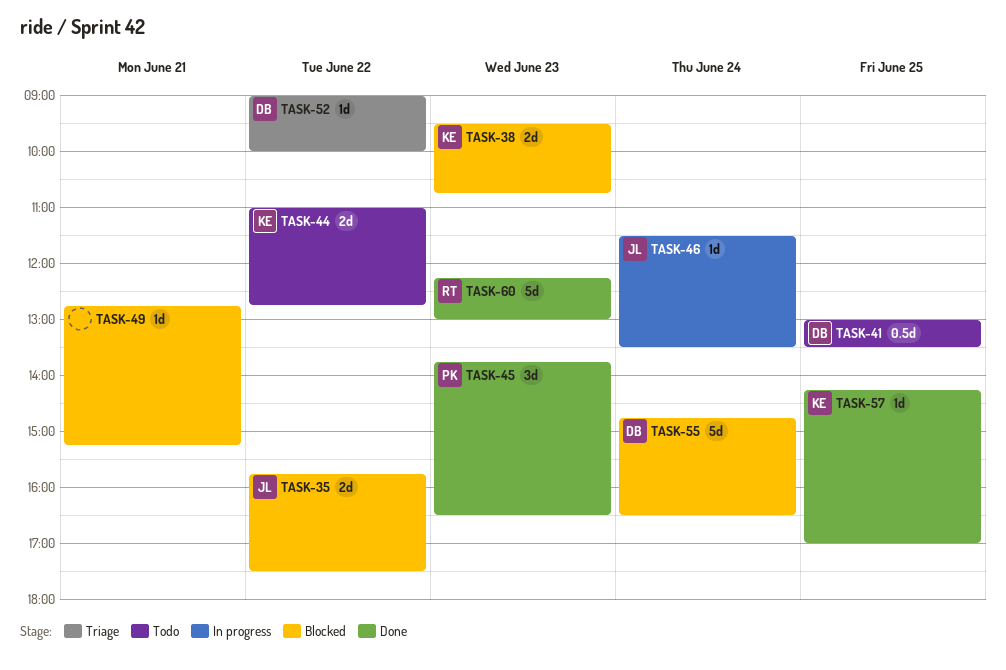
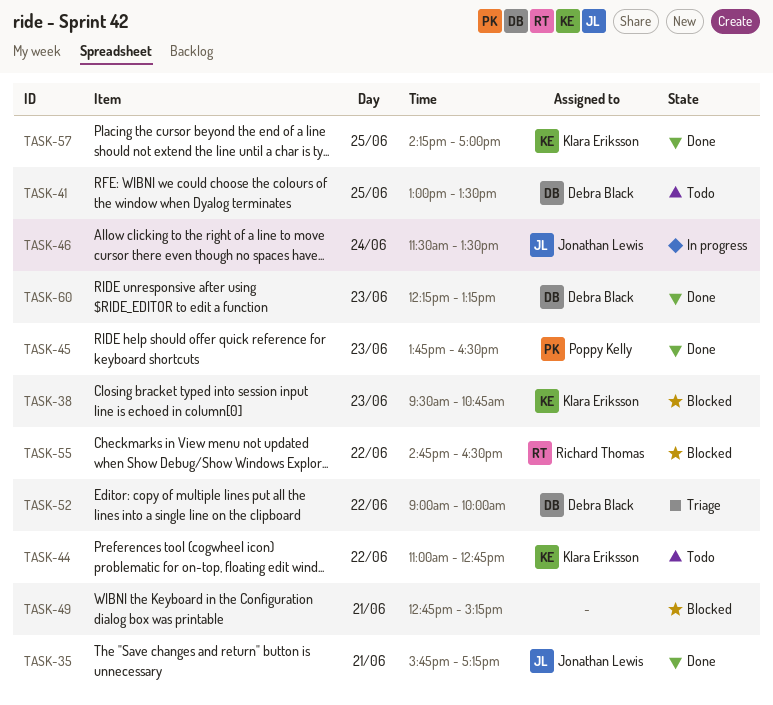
TASK-35, status: Blocked -> Done
TASK-35, day: Jun 22 -> Jun 21
TASK-35, ends: 17:30 -> 17:15
TASK-55, owner: Debra Black -> Richard Thomas
TASK-55, day: Jun 24 -> Jun 22
TASK-60, owner: Richard Thomas -> Debra Black
TASK-60, ends: 13:00 -> 13:15

